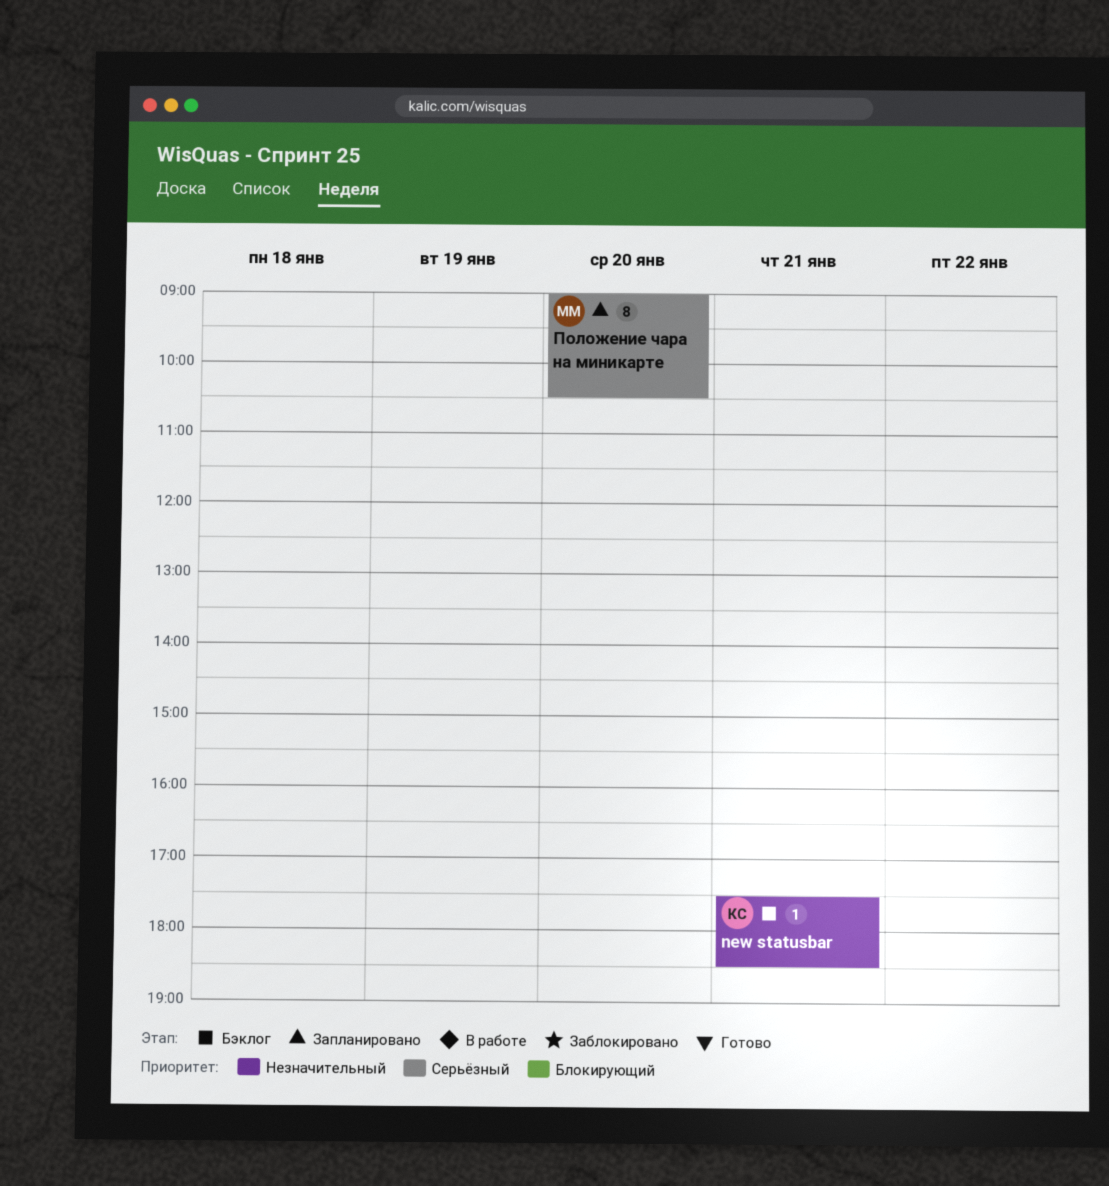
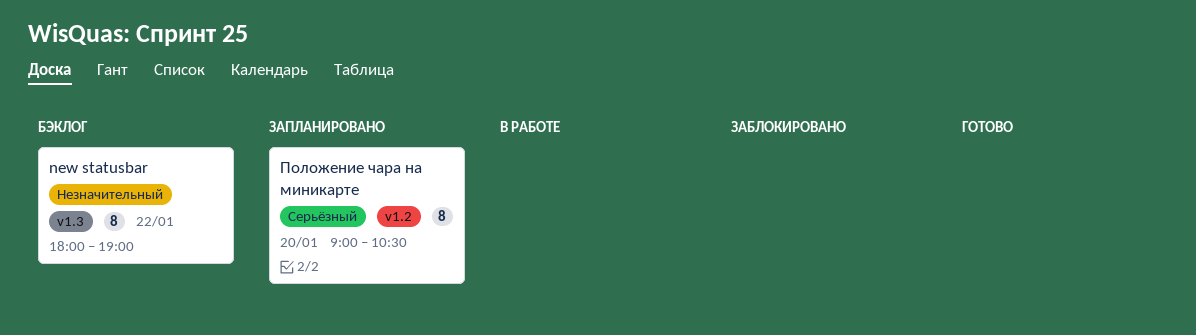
new statusbar, estimate: 1 -> 8
new statusbar, day: Jan 21 -> Jan 22
new statusbar, begins: 17:30 -> 18:00
new statusbar, ends: 18:30 -> 19:00

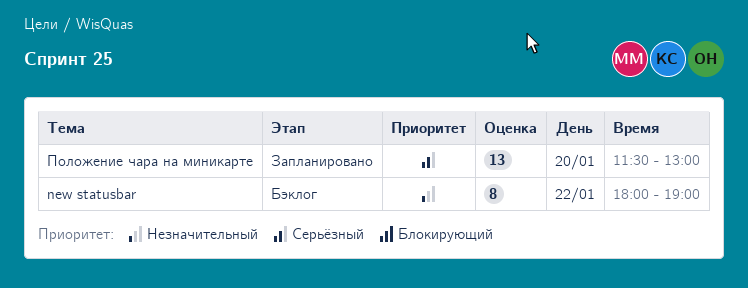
Положение чара на миникарте, estimate: 8 -> 13
Положение чара на миникарте, begins: 09:00 -> 11:30
Положение чара на миникарте, ends: 10:30 -> 13:00

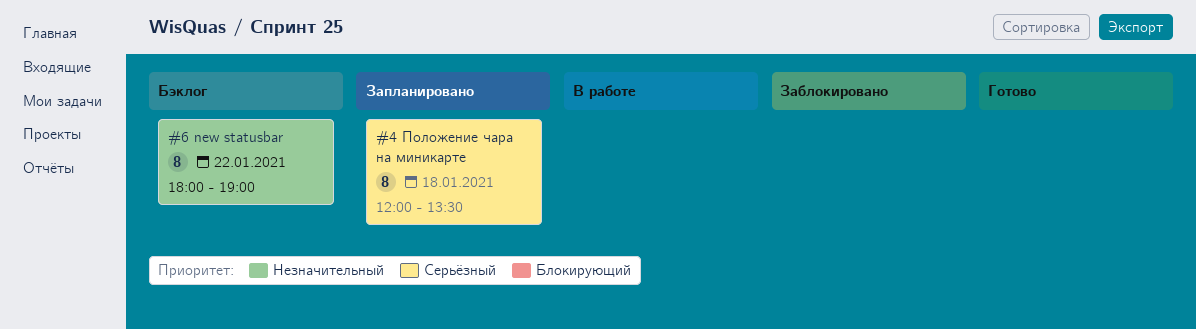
Положение чара на миникарте, estimate: 13 -> 8
Положение чара на миникарте, day: Jan 20 -> Jan 18
Положение чара на миникарте, begins: 11:30 -> 12:00
Положение чара на миникарте, ends: 13:00 -> 13:30

